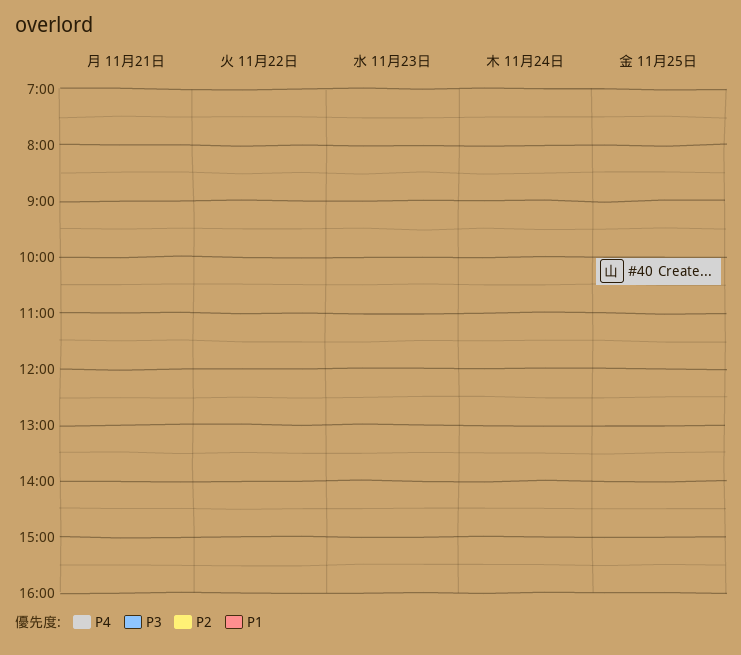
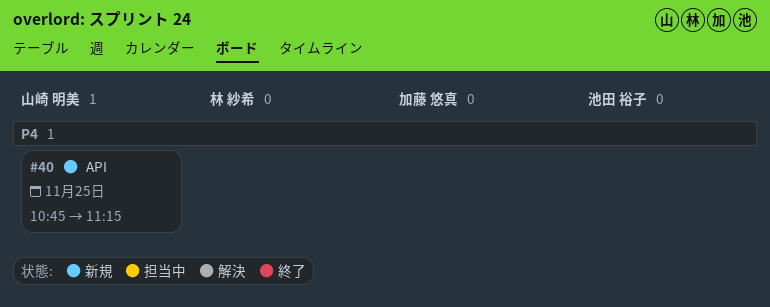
#40, begins: 10:00 -> 10:45
#40, ends: 10:30 -> 11:15

